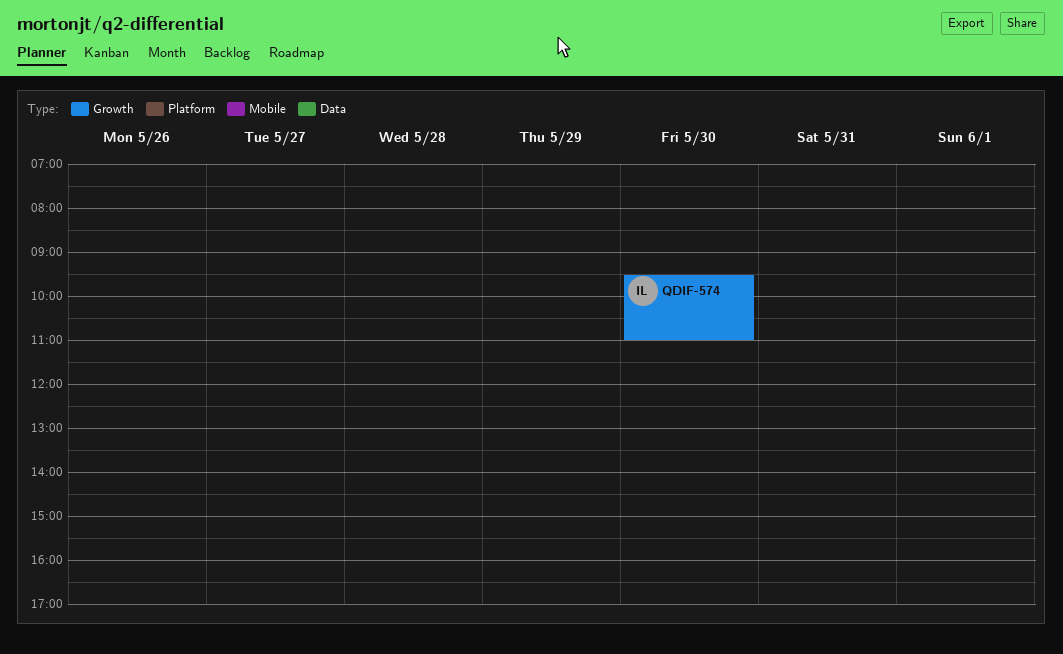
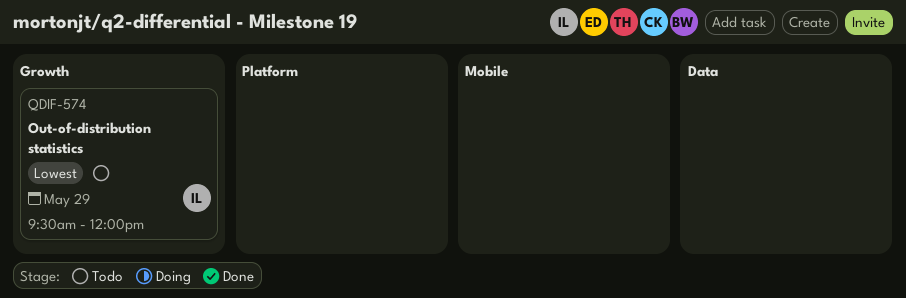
QDIF-574, day: May 30 -> May 29
QDIF-574, ends: 11:00 -> 12:00

